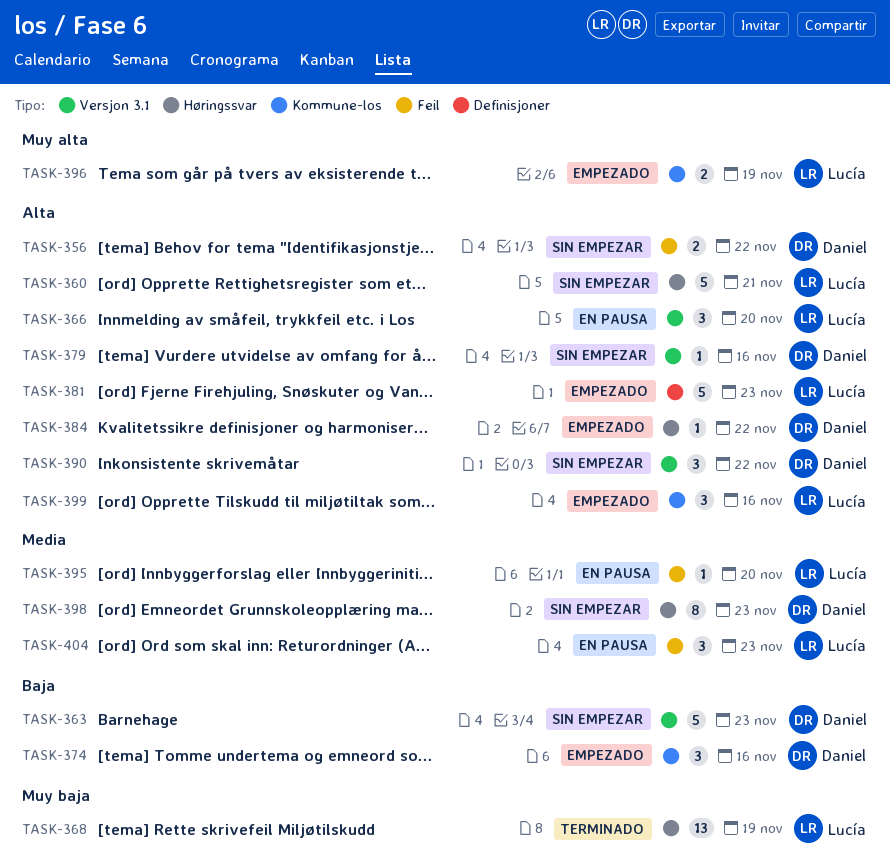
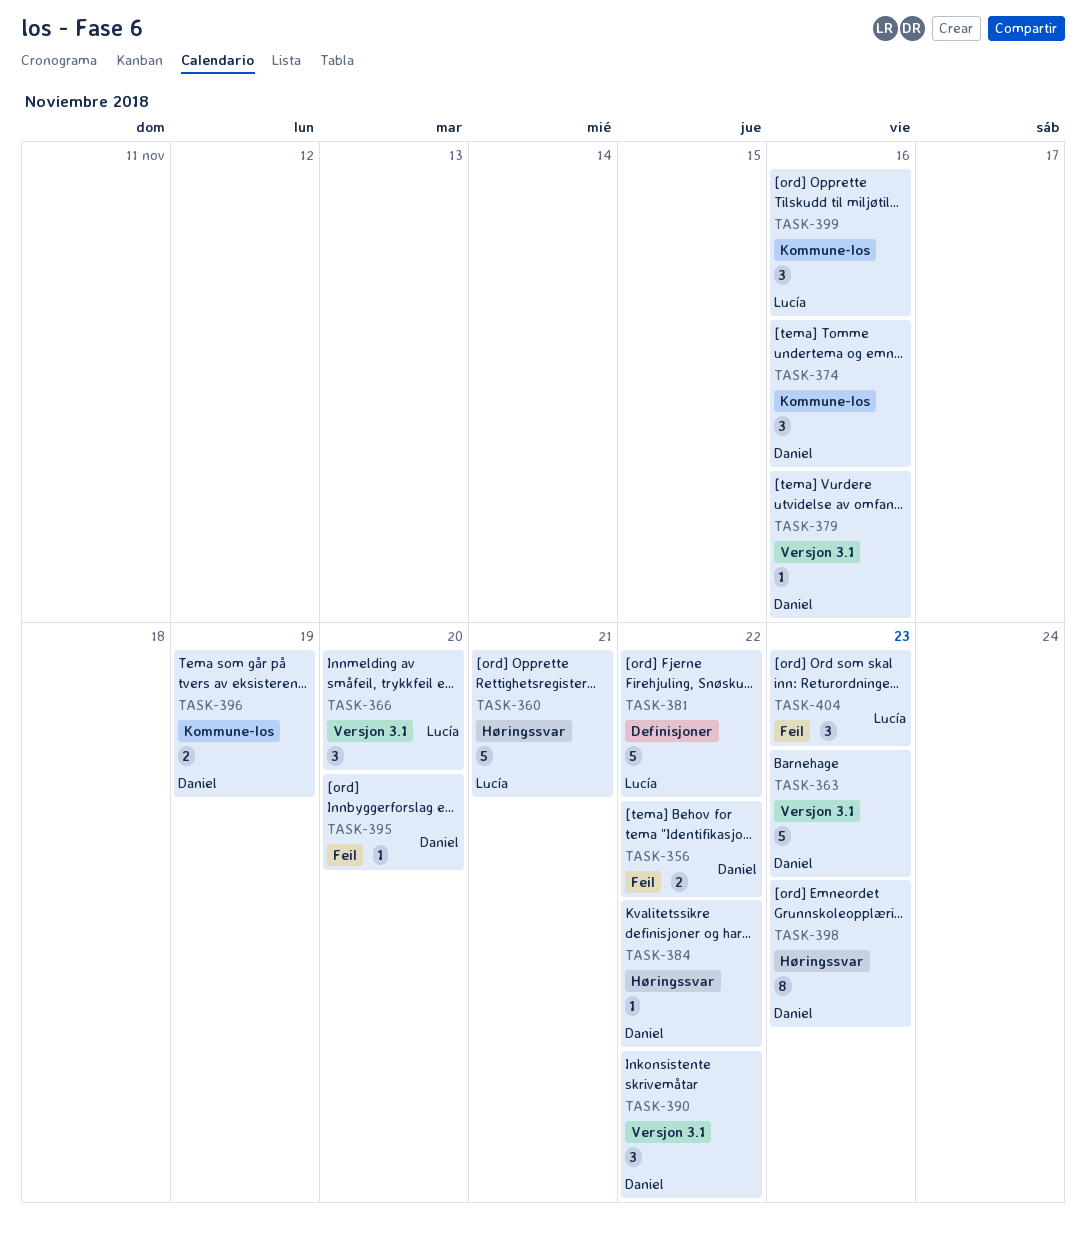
TASK-368: present -> none
TASK-381, due: Nov 23 -> Nov 22
TASK-395, owner: Lucía -> Daniel
TASK-396, owner: Lucía -> Daniel

